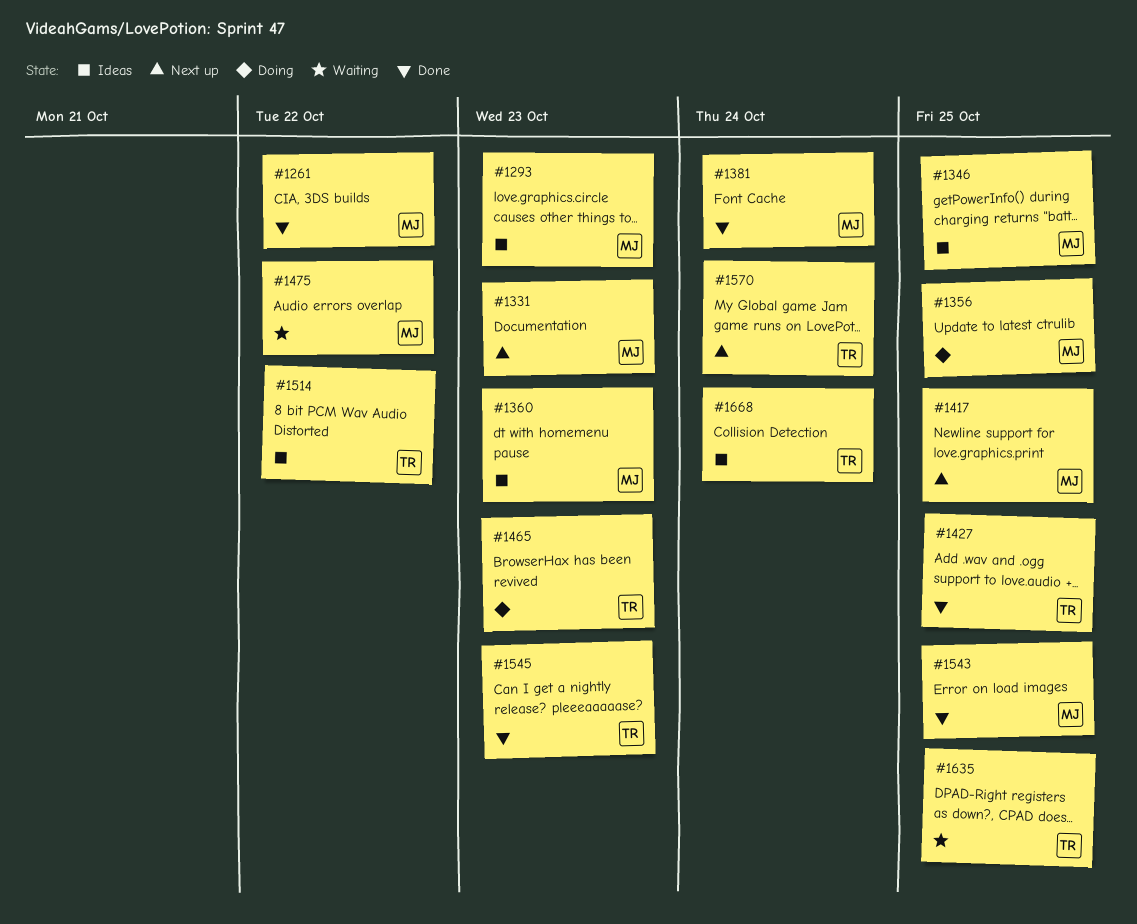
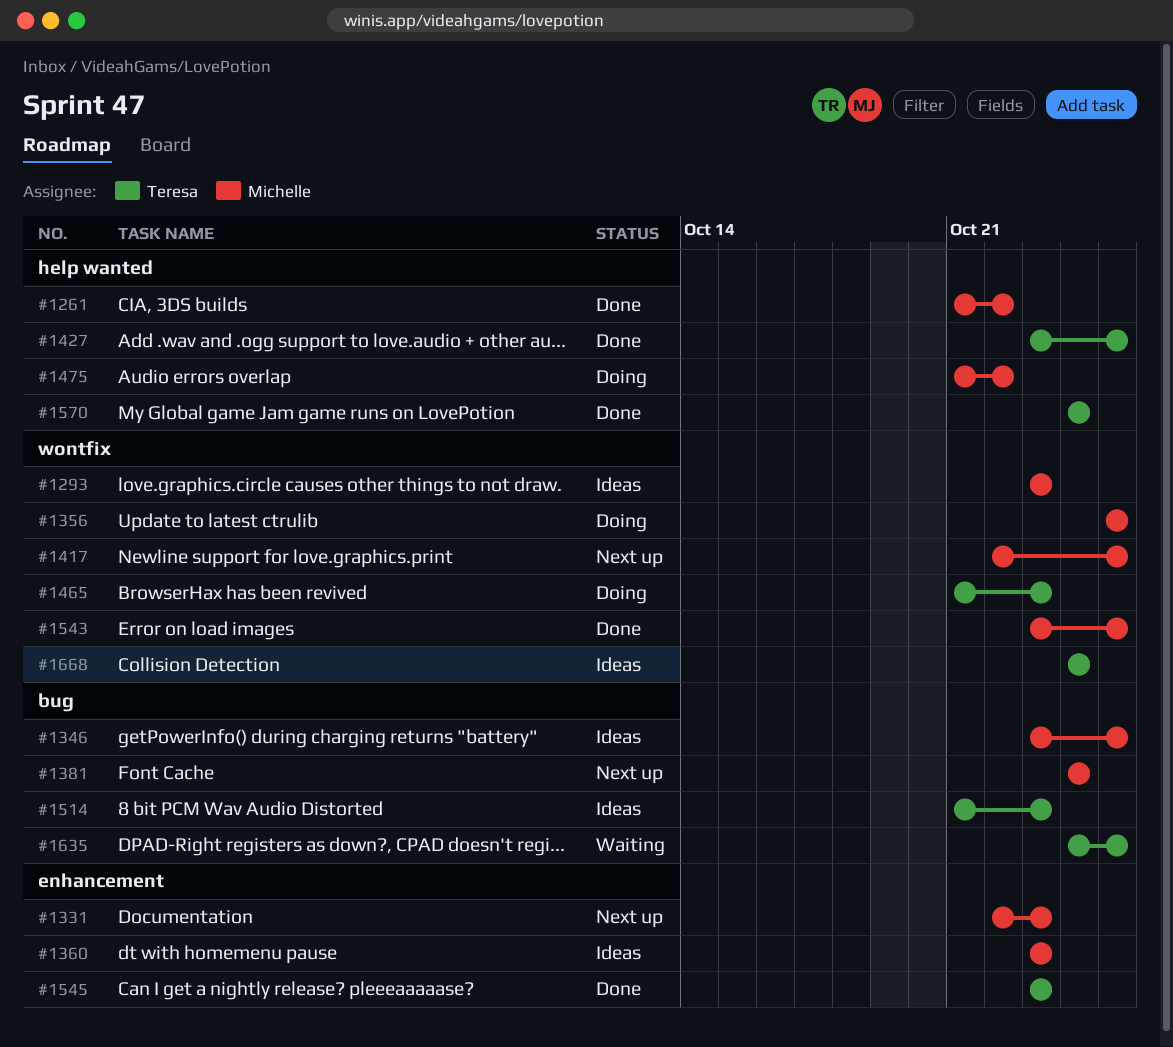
#1381, status: Done -> Next up
#1475, status: Waiting -> Doing
#1514, due: Oct 22 -> Oct 23
#1570, status: Next up -> Done

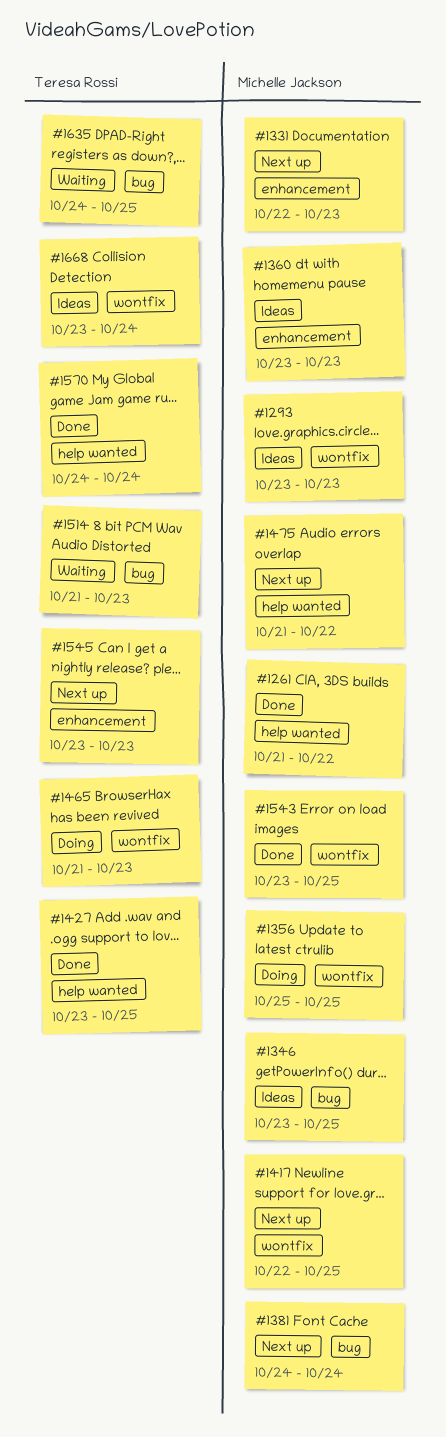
#1475, status: Doing -> Next up
#1514, status: Ideas -> Waiting
#1545, status: Done -> Next up
#1668, start: Oct 24 -> Oct 23

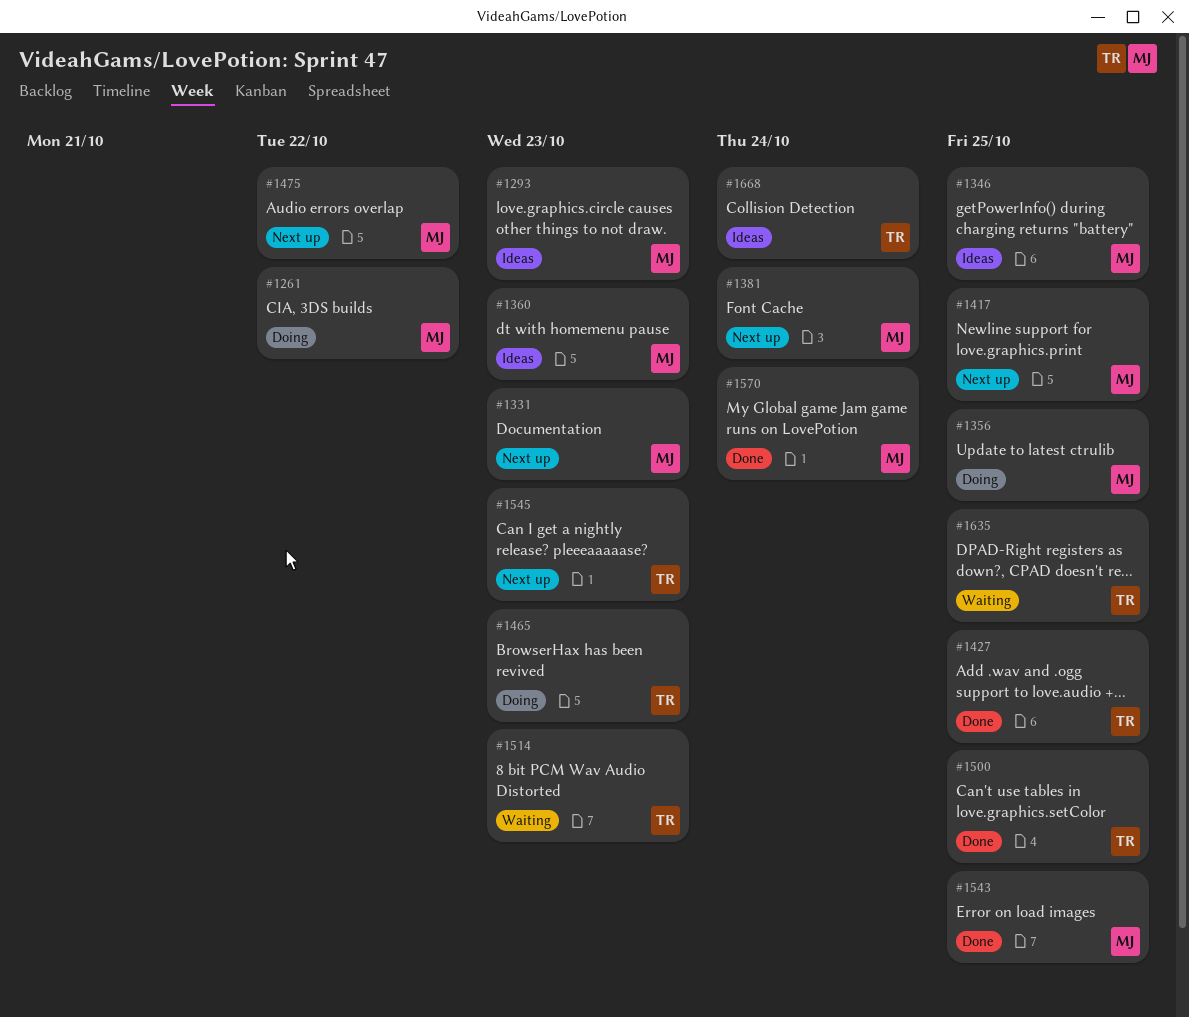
#1261, status: Done -> Doing
#1500: none -> present
#1570, owner: Teresa Rossi -> Michelle Jackson

